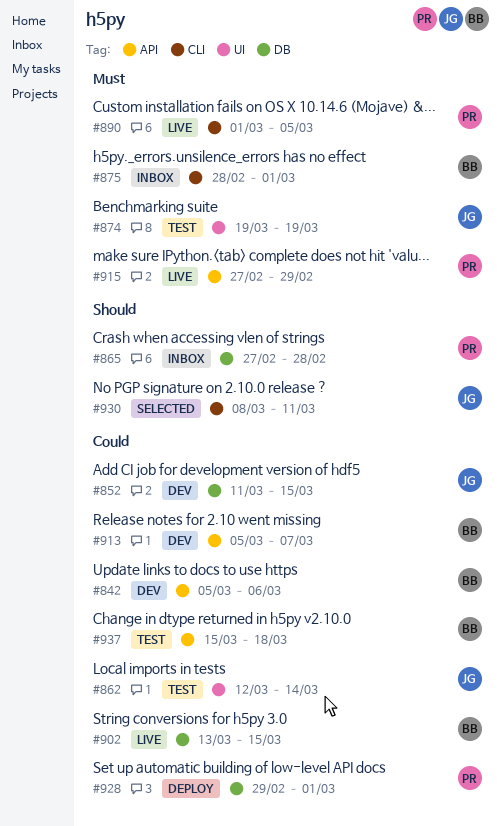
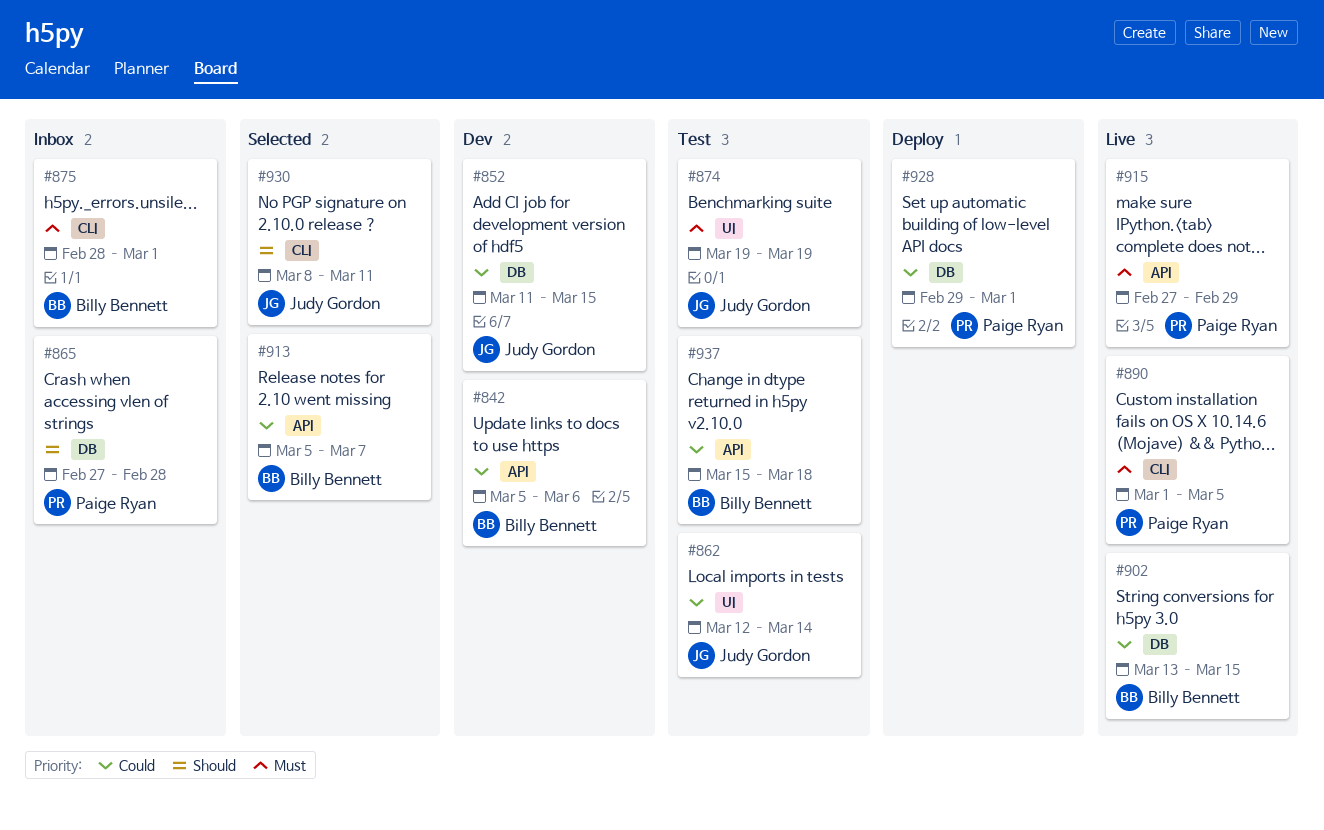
#913, status: Dev -> Selected

